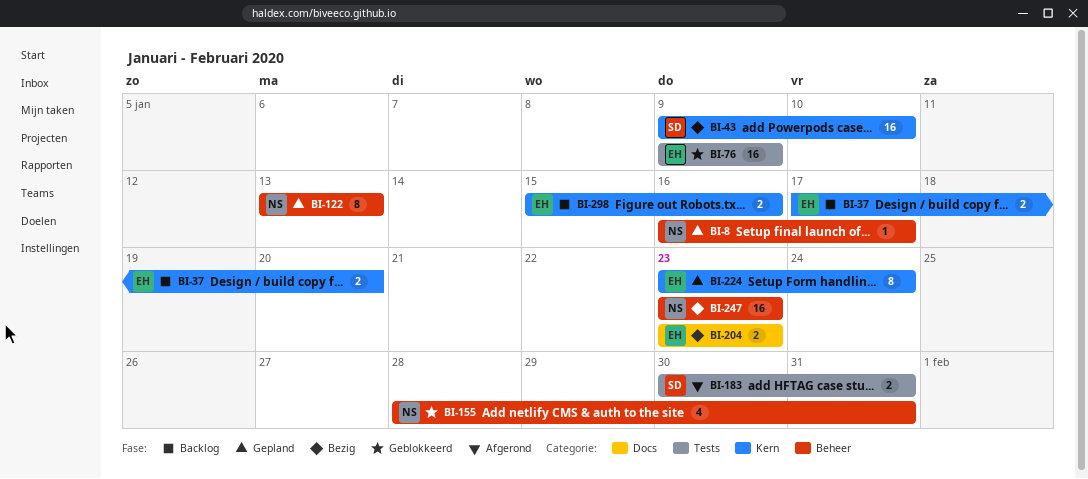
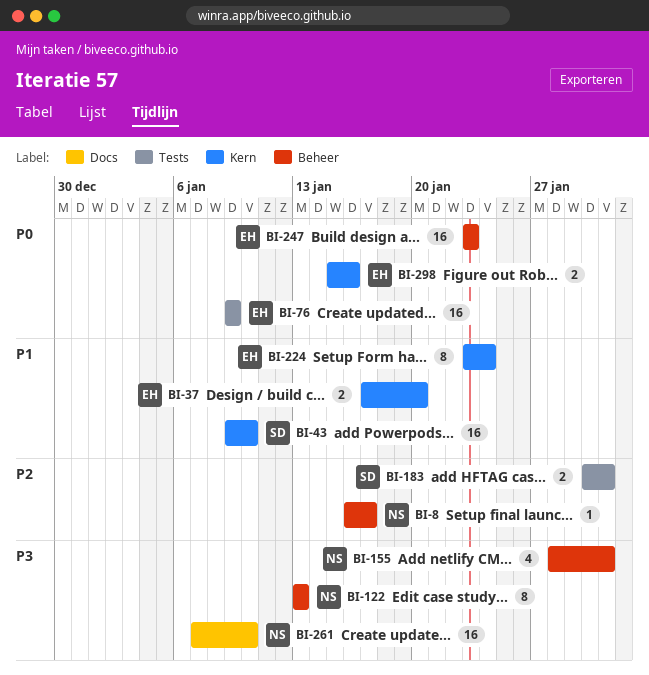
BI-204: present -> none
BI-247, owner: NS -> EH
BI-261: none -> present

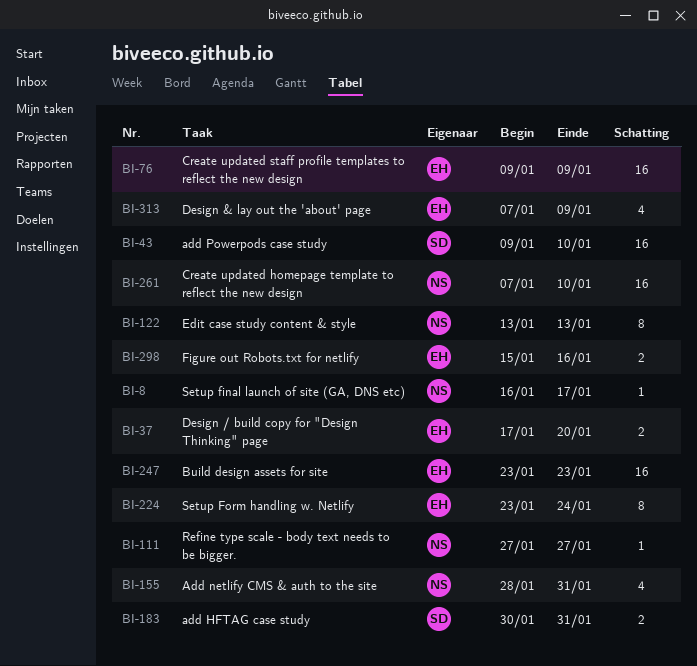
BI-111: none -> present
BI-313: none -> present

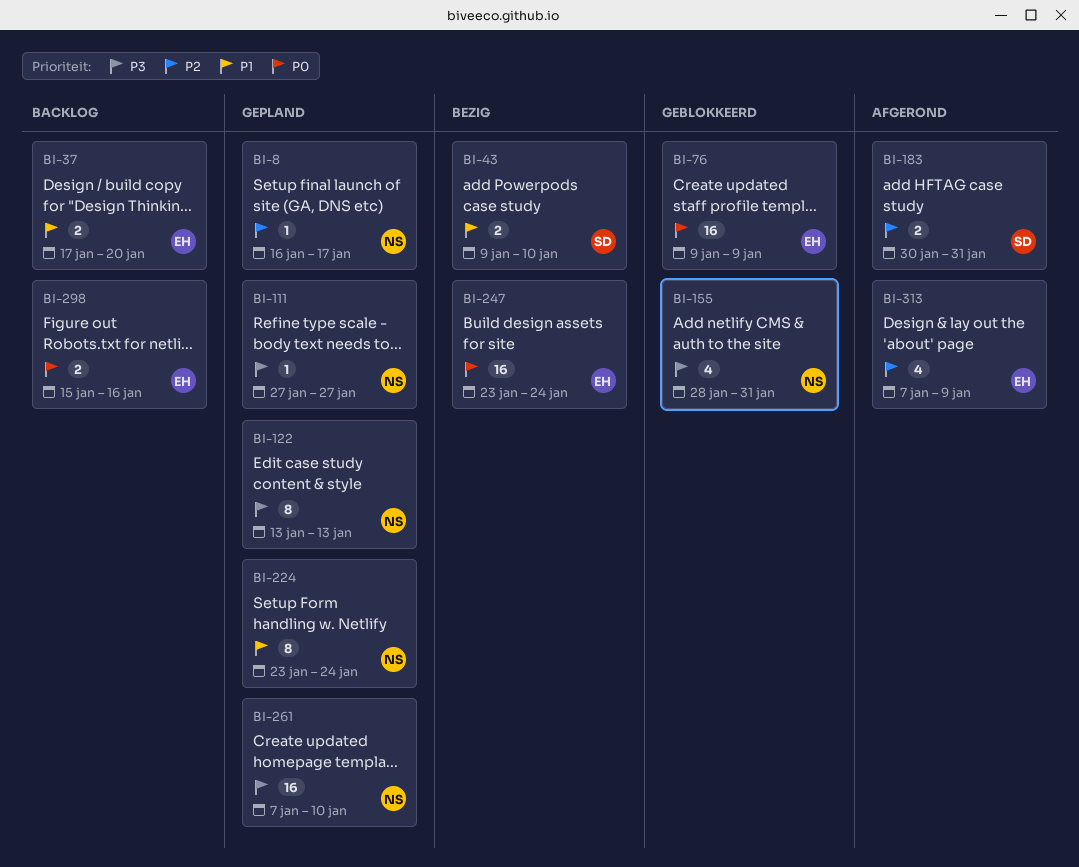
BI-43, estimate: 16 -> 2
BI-224, owner: EH -> NS
BI-247, due: Jan 23 -> Jan 24

